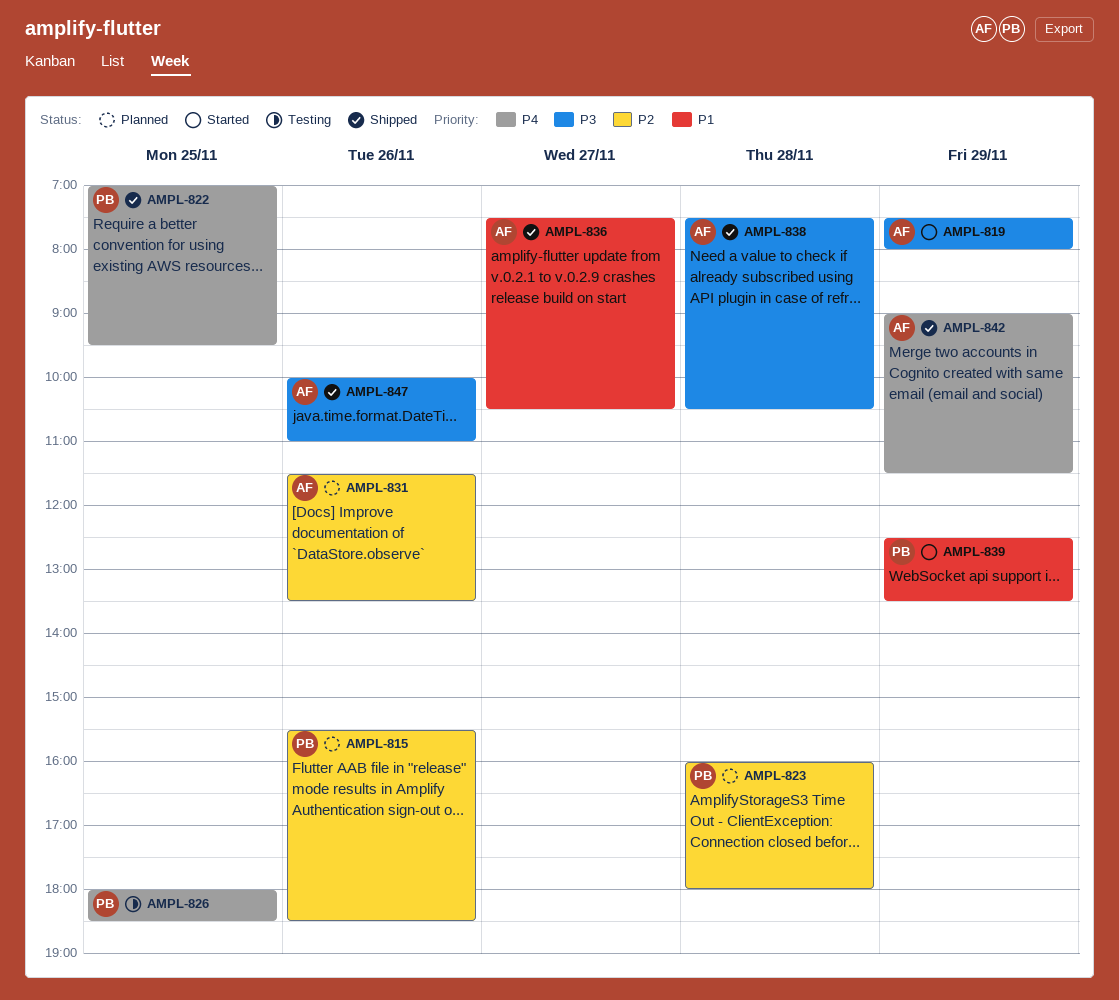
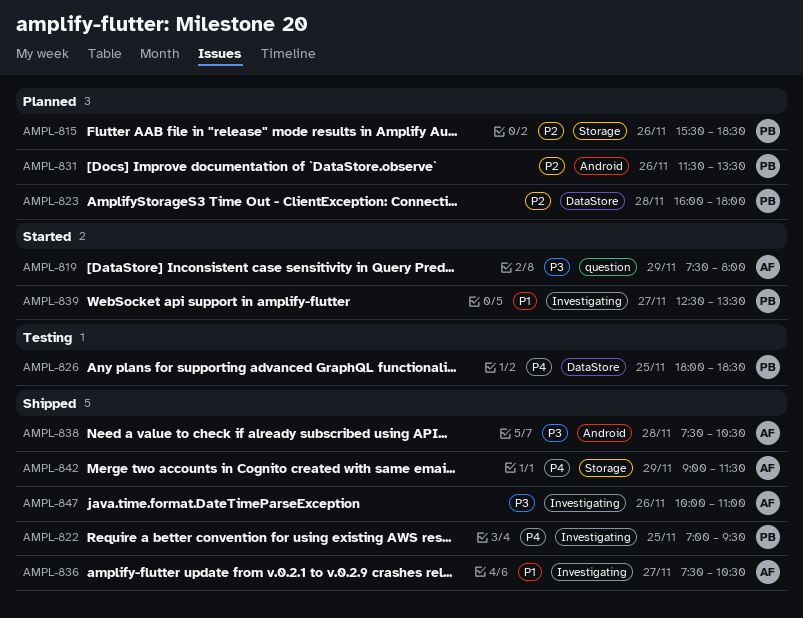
AMPL-831, owner: AF -> PB
AMPL-839, day: Nov 29 -> Nov 27

